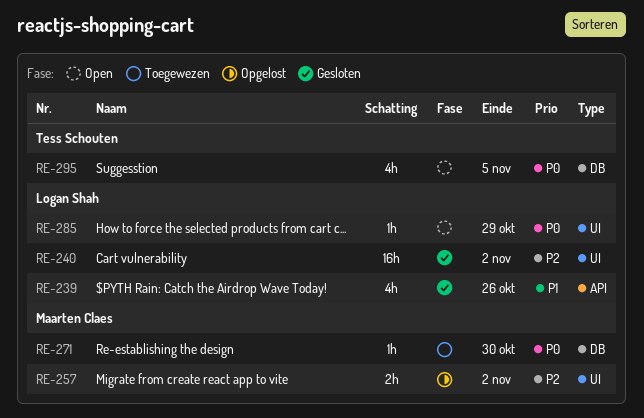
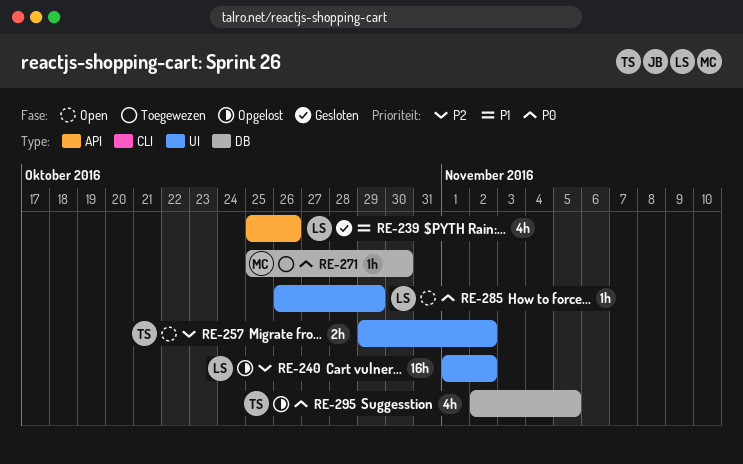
RE-240, status: Gesloten -> Opgelost
RE-257, status: Opgelost -> Open
RE-257, owner: Maarten Claes -> Tess Schouten
RE-295, status: Open -> Opgelost

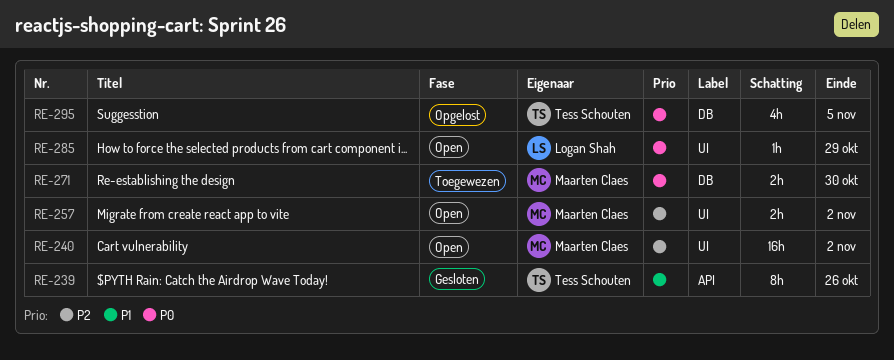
RE-239, owner: Logan Shah -> Tess Schouten
RE-239, estimate: 4h -> 8h
RE-240, status: Opgelost -> Open
RE-240, owner: Logan Shah -> Maarten Claes
RE-257, owner: Tess Schouten -> Maarten Claes
RE-271, estimate: 1h -> 2h

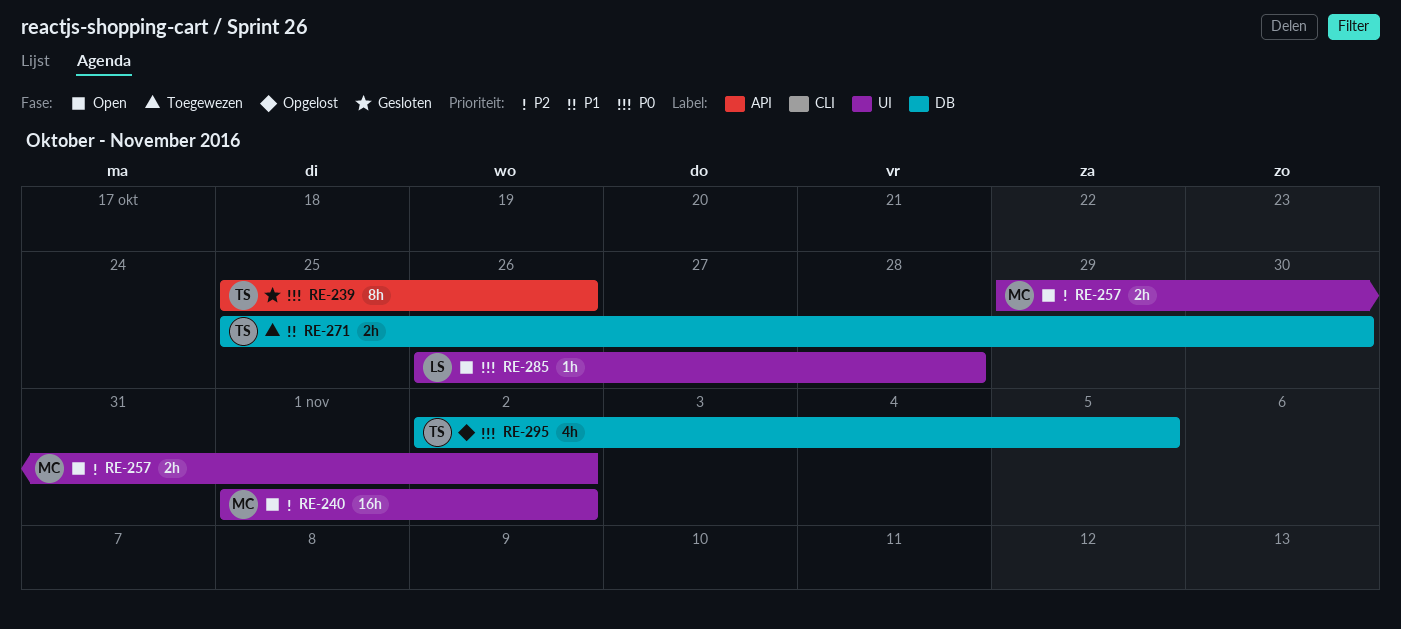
RE-239, priority: P1 -> P0
RE-271, owner: Maarten Claes -> Tess Schouten
RE-271, priority: P0 -> P1
RE-285, due: Oct 29 -> Oct 28

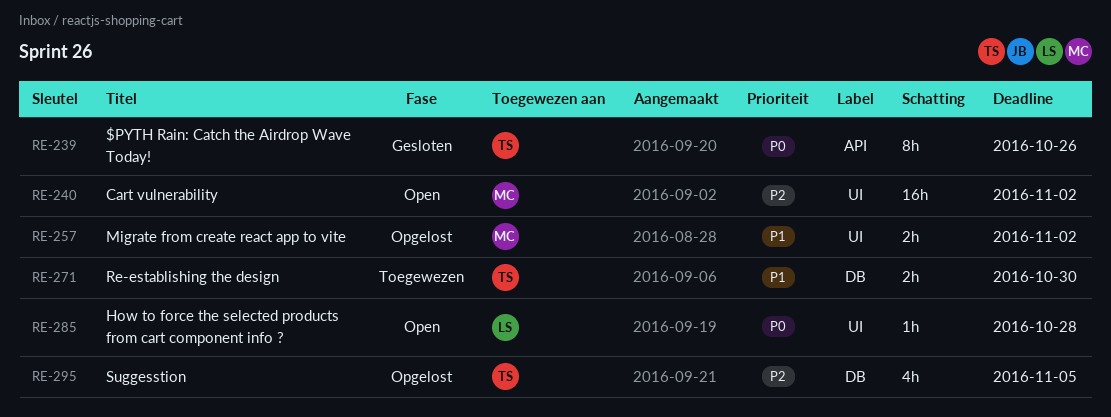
RE-257, status: Open -> Opgelost
RE-257, priority: P2 -> P1
RE-295, priority: P0 -> P2

